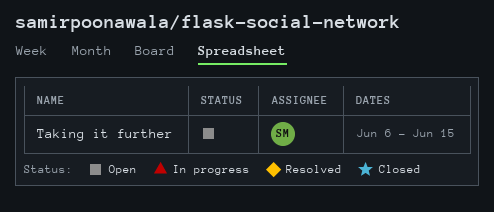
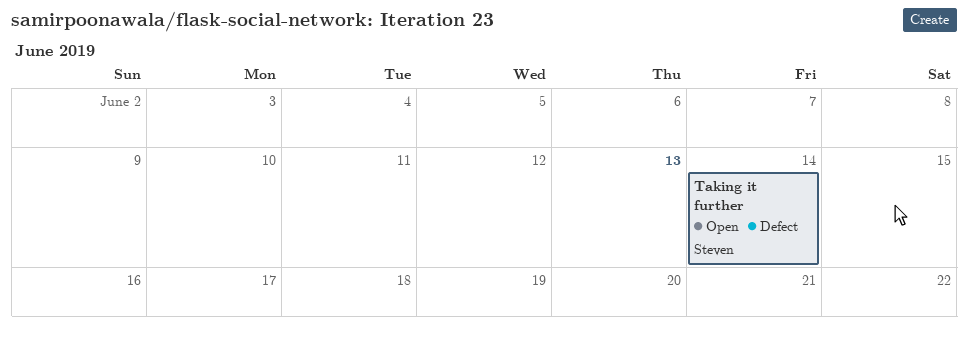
Taking it further, due: Jun 15 -> Jun 14

